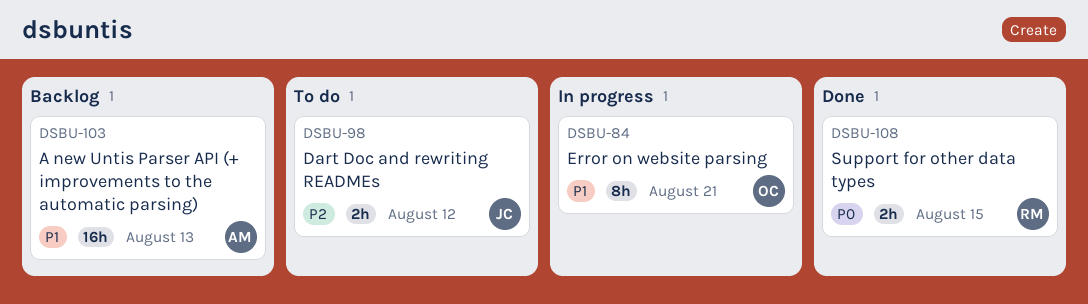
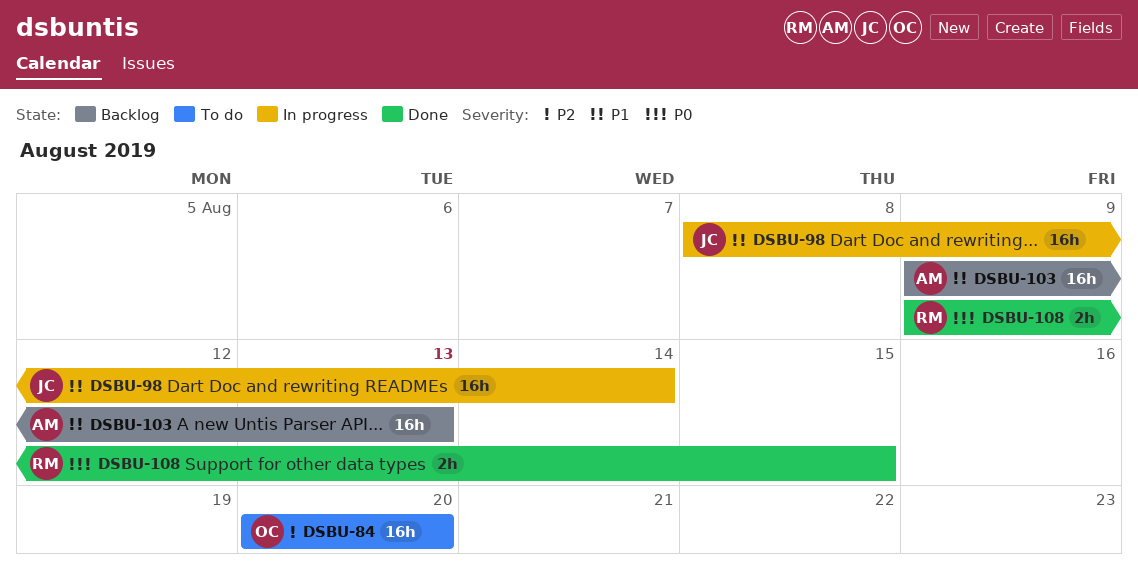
DSBU-84, status: In progress -> To do
DSBU-84, priority: P1 -> P2
DSBU-84, estimate: 8h -> 16h
DSBU-84, due: Aug 21 -> Aug 20
DSBU-98, status: To do -> In progress
DSBU-98, priority: P2 -> P1
DSBU-98, estimate: 2h -> 16h
DSBU-98, due: Aug 12 -> Aug 14

